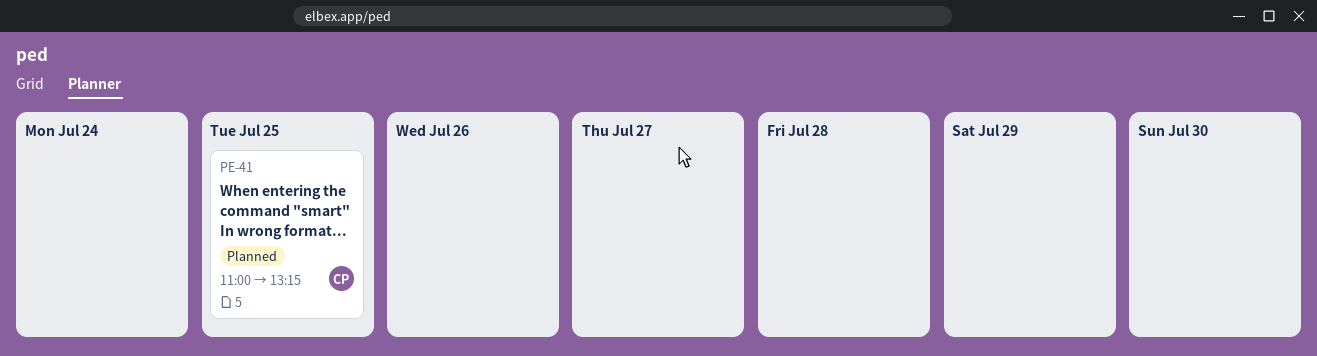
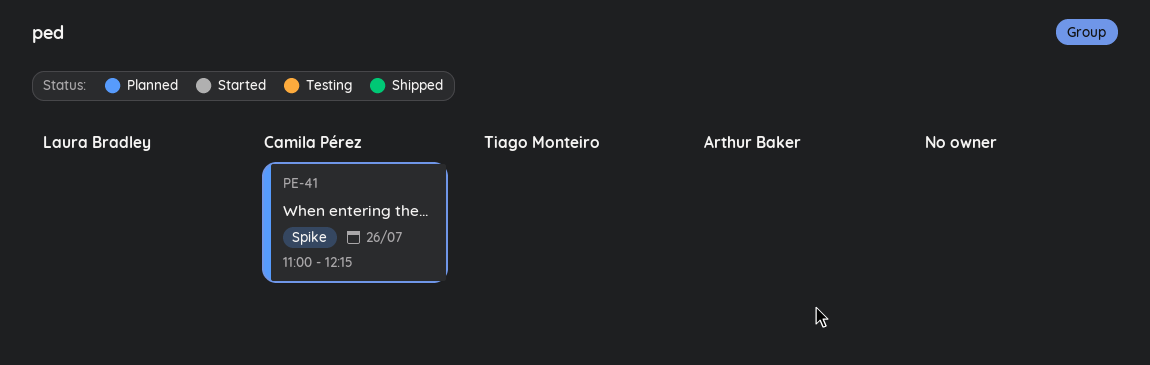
PE-41, day: Jul 25 -> Jul 26
PE-41, ends: 13:15 -> 12:15

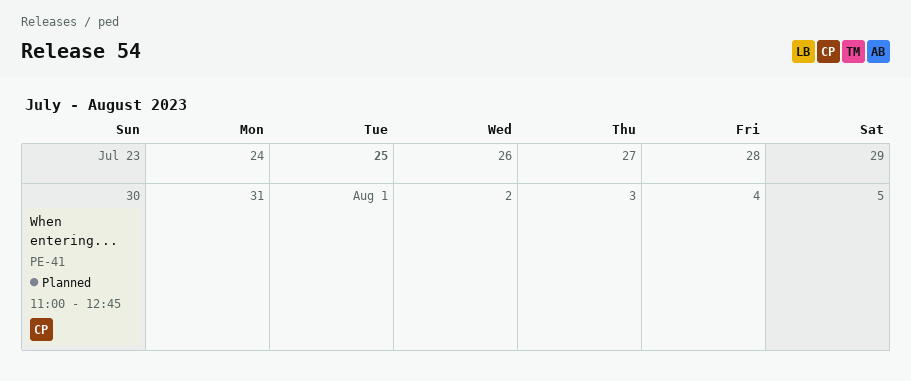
PE-41, day: Jul 26 -> Jul 30
PE-41, ends: 12:15 -> 12:45

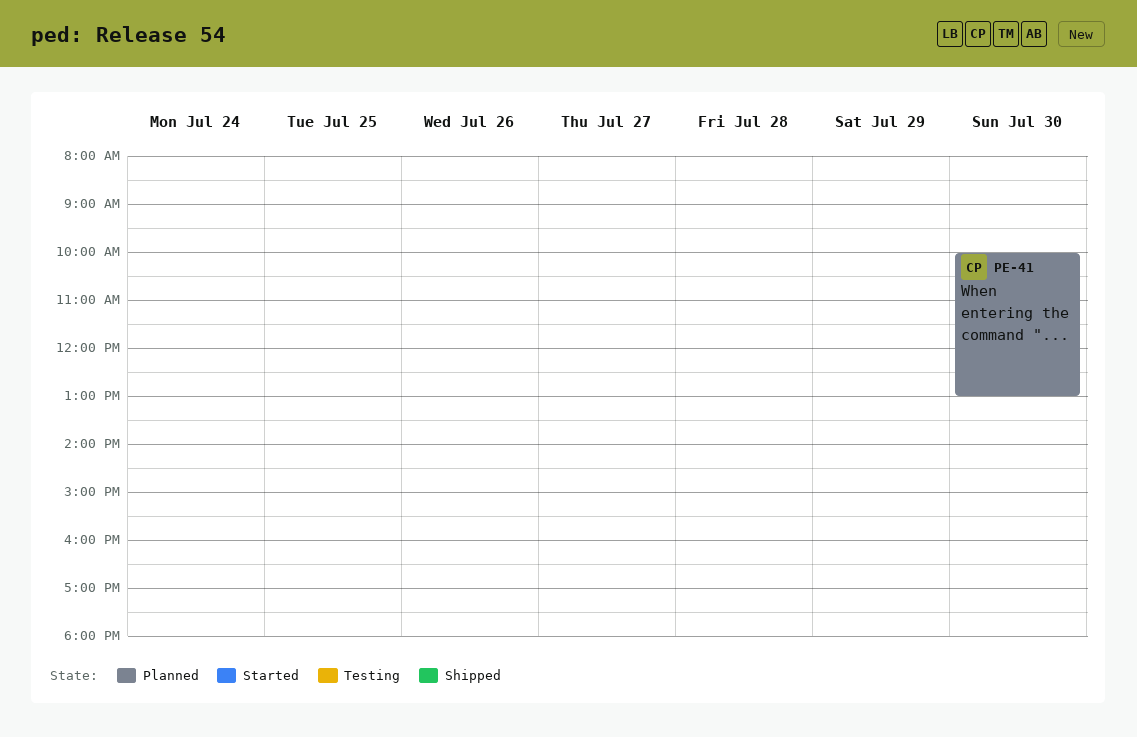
PE-41, begins: 11:00 -> 10:00
PE-41, ends: 12:45 -> 13:00

